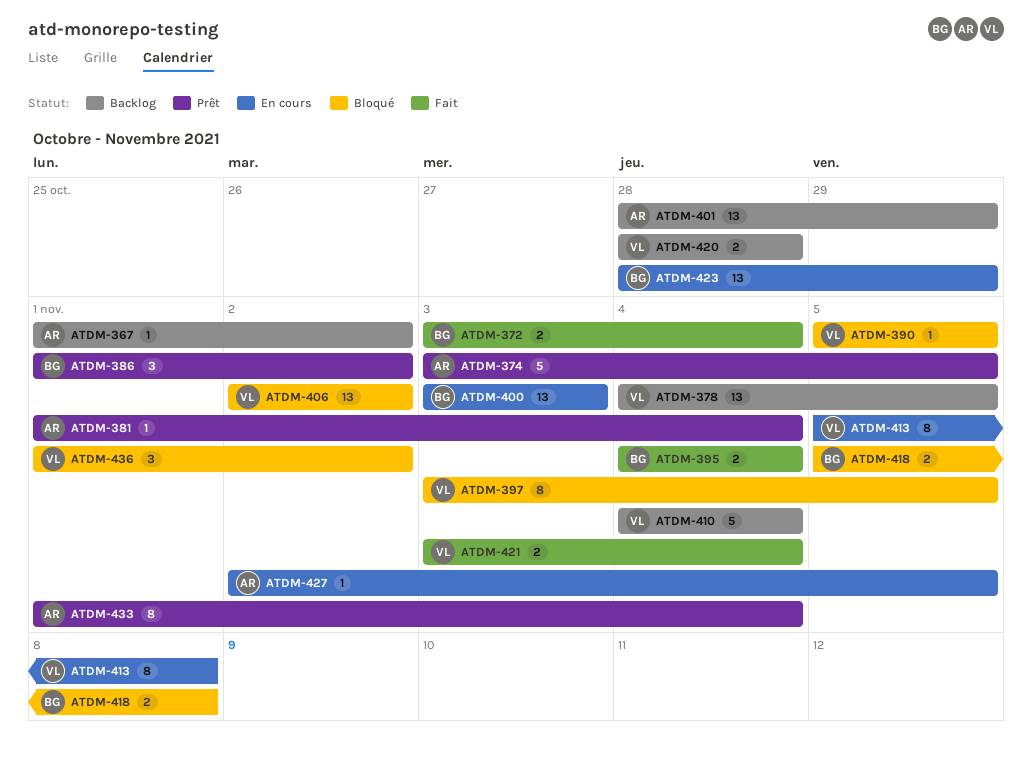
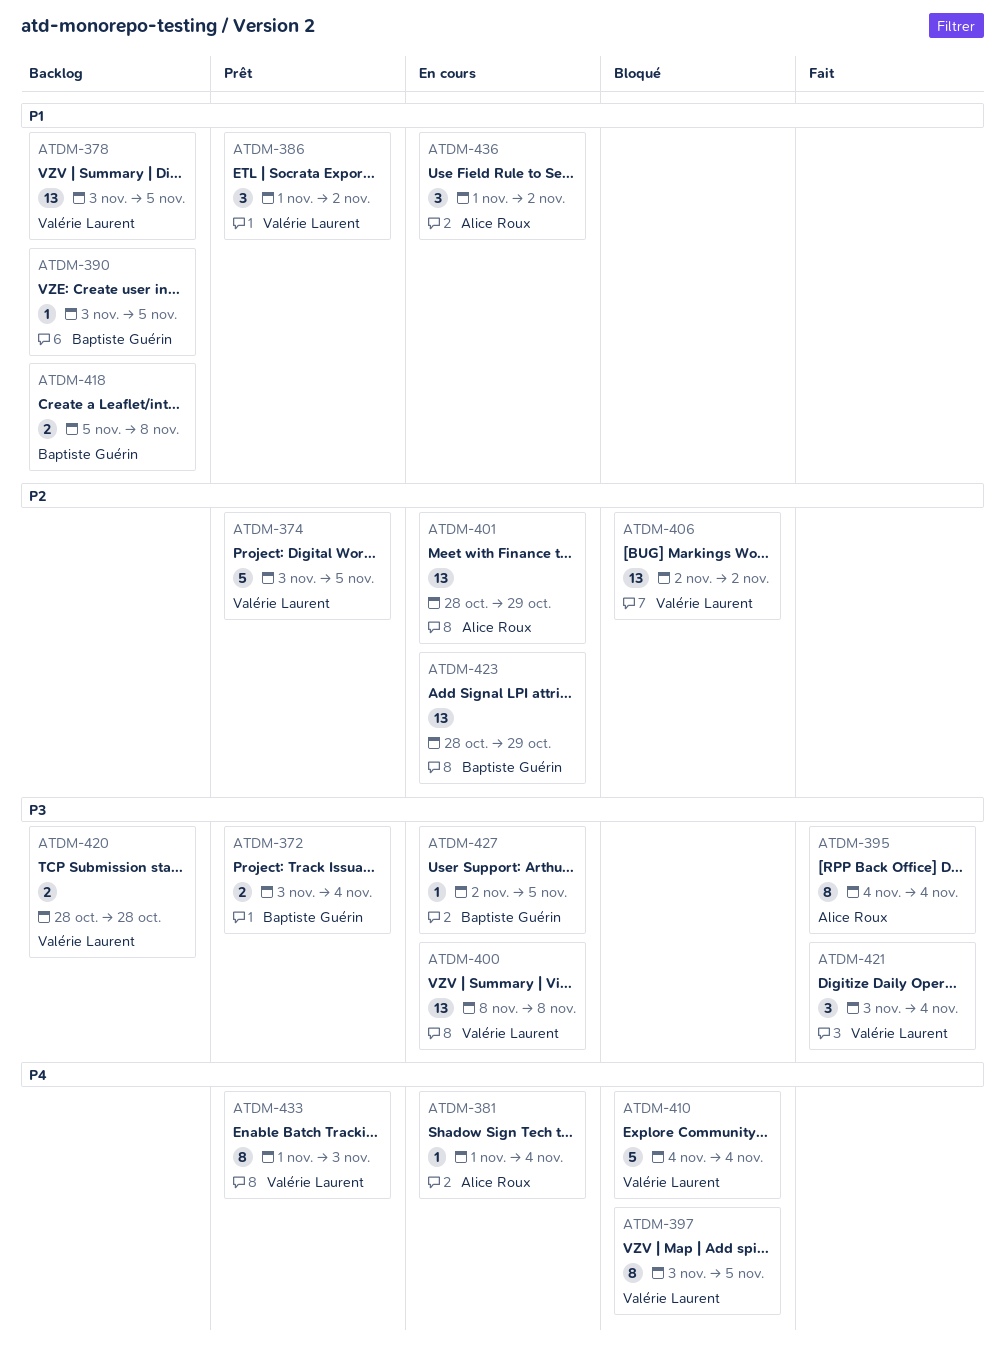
ATDM-367: present -> none
ATDM-372, status: Fait -> Prêt
ATDM-374, owner: Alice Roux -> Valérie Laurent
ATDM-378, start: Nov 4 -> Nov 3
ATDM-381, status: Prêt -> En cours
ATDM-386, owner: Baptiste Guérin -> Valérie Laurent
ATDM-390, status: Bloqué -> Backlog
ATDM-390, owner: Valérie Laurent -> Baptiste Guérin
ATDM-390, start: Nov 5 -> Nov 3
ATDM-395, owner: Baptiste Guérin -> Alice Roux
ATDM-395, estimate: 2 -> 8
ATDM-400, owner: Baptiste Guérin -> Valérie Laurent
ATDM-400, start: Nov 3 -> Nov 8
ATDM-400, due: Nov 3 -> Nov 8
ATDM-401, status: Backlog -> En cours
ATDM-410, status: Backlog -> Bloqué
ATDM-413: present -> none
ATDM-418, status: Bloqué -> Backlog
ATDM-421, estimate: 2 -> 3
ATDM-427, owner: Alice Roux -> Baptiste Guérin
ATDM-433, owner: Alice Roux -> Valérie Laurent
ATDM-433, due: Nov 4 -> Nov 3
ATDM-436, status: Bloqué -> En cours
ATDM-436, owner: Valérie Laurent -> Alice Roux

